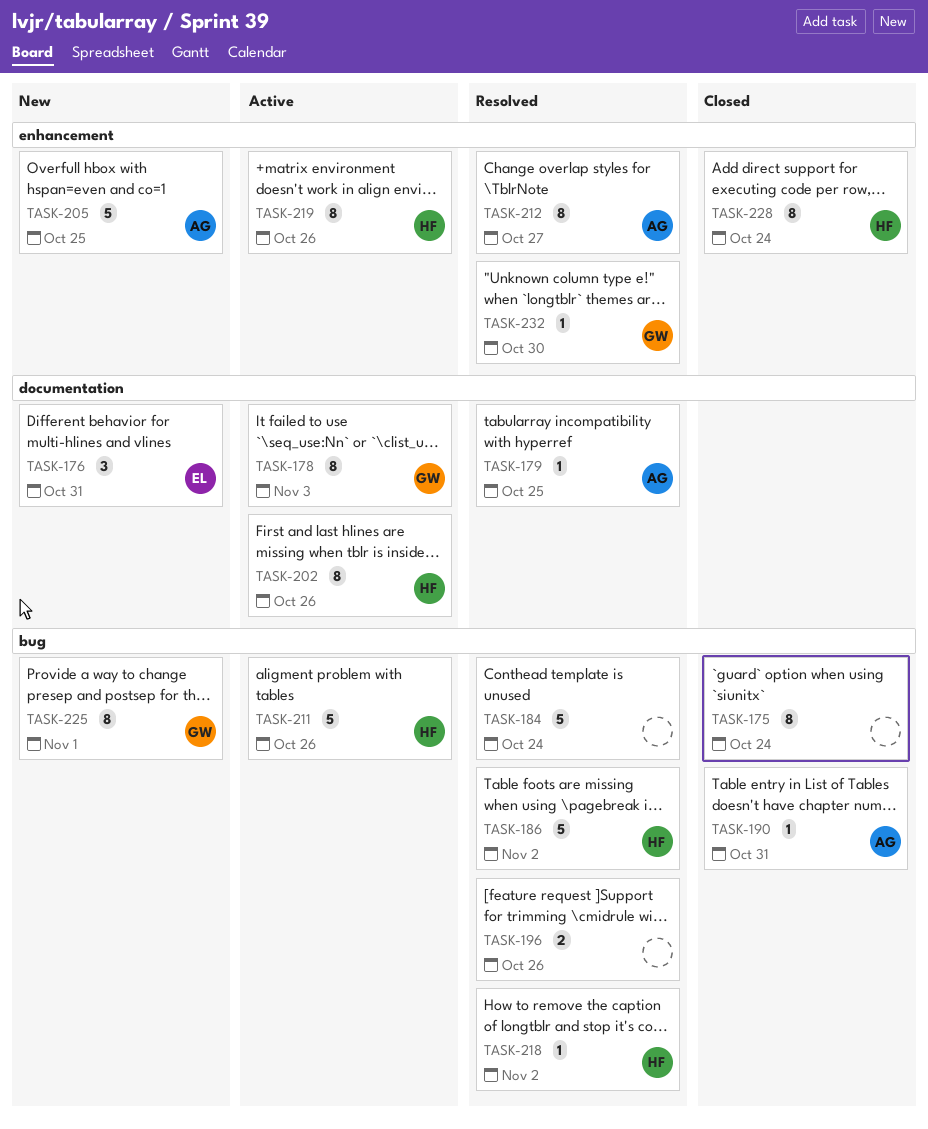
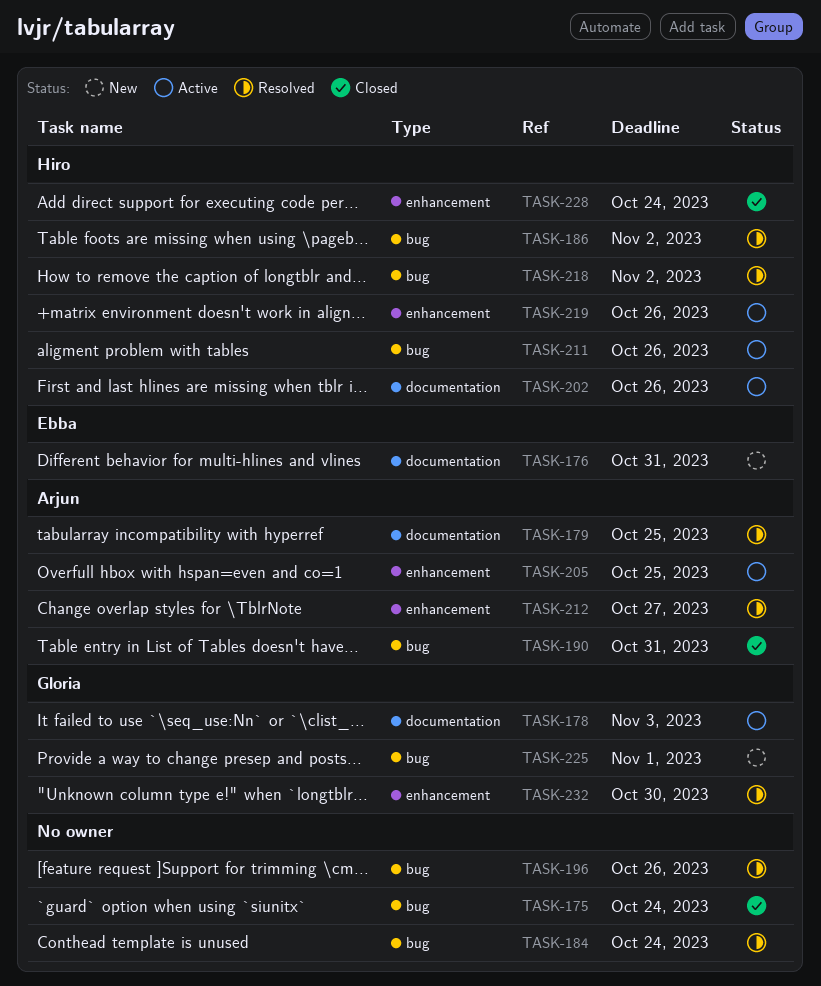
TASK-205, status: New -> Active

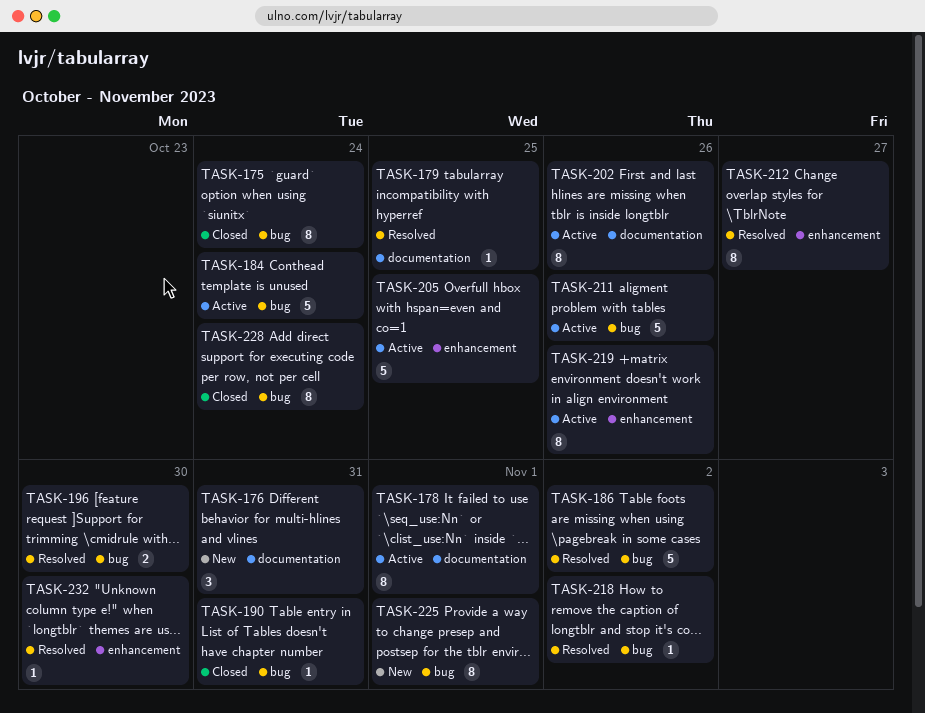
TASK-178, due: Nov 3 -> Nov 1
TASK-184, status: Resolved -> Active
TASK-196, due: Oct 26 -> Oct 30
TASK-228, label: enhancement -> bug

